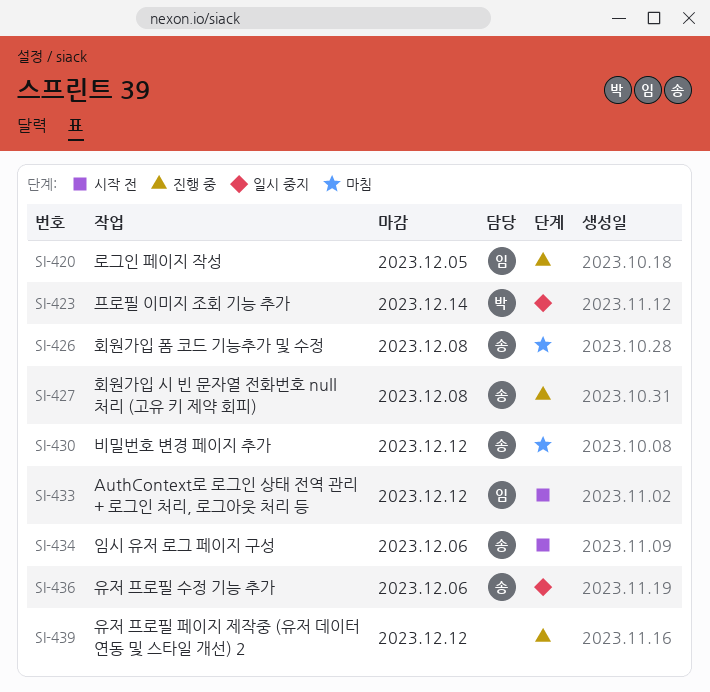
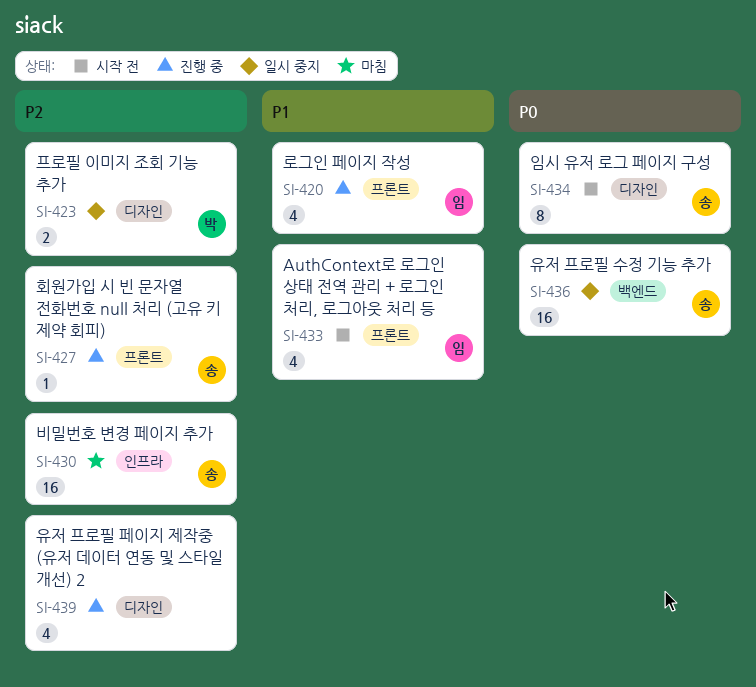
SI-426: present -> none

